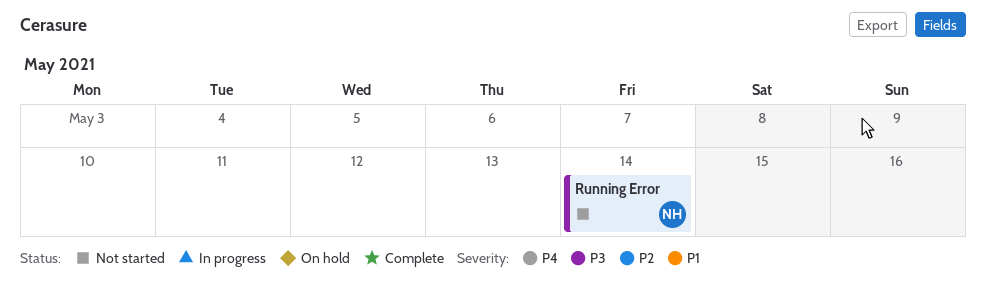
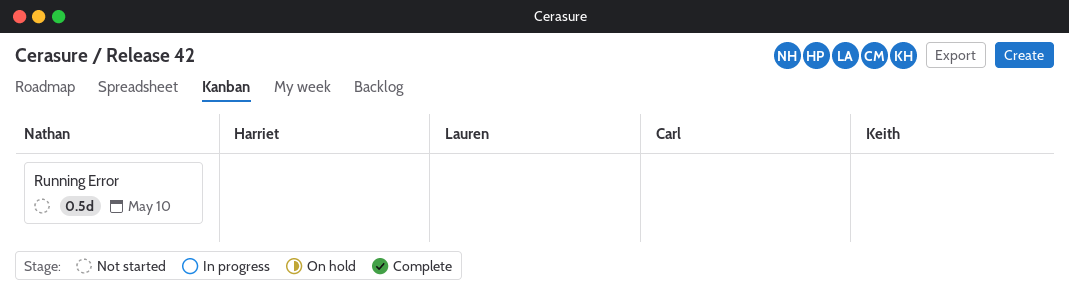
Running Error, due: May 14 -> May 10

